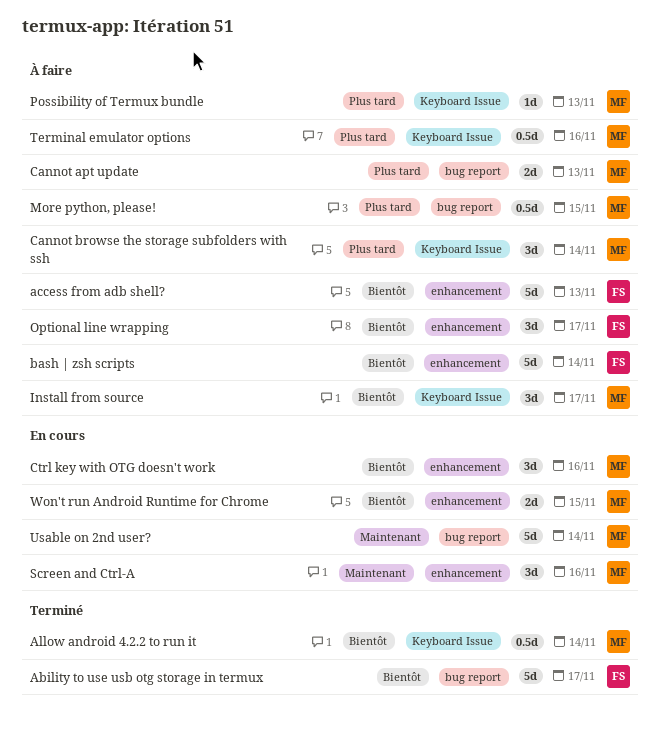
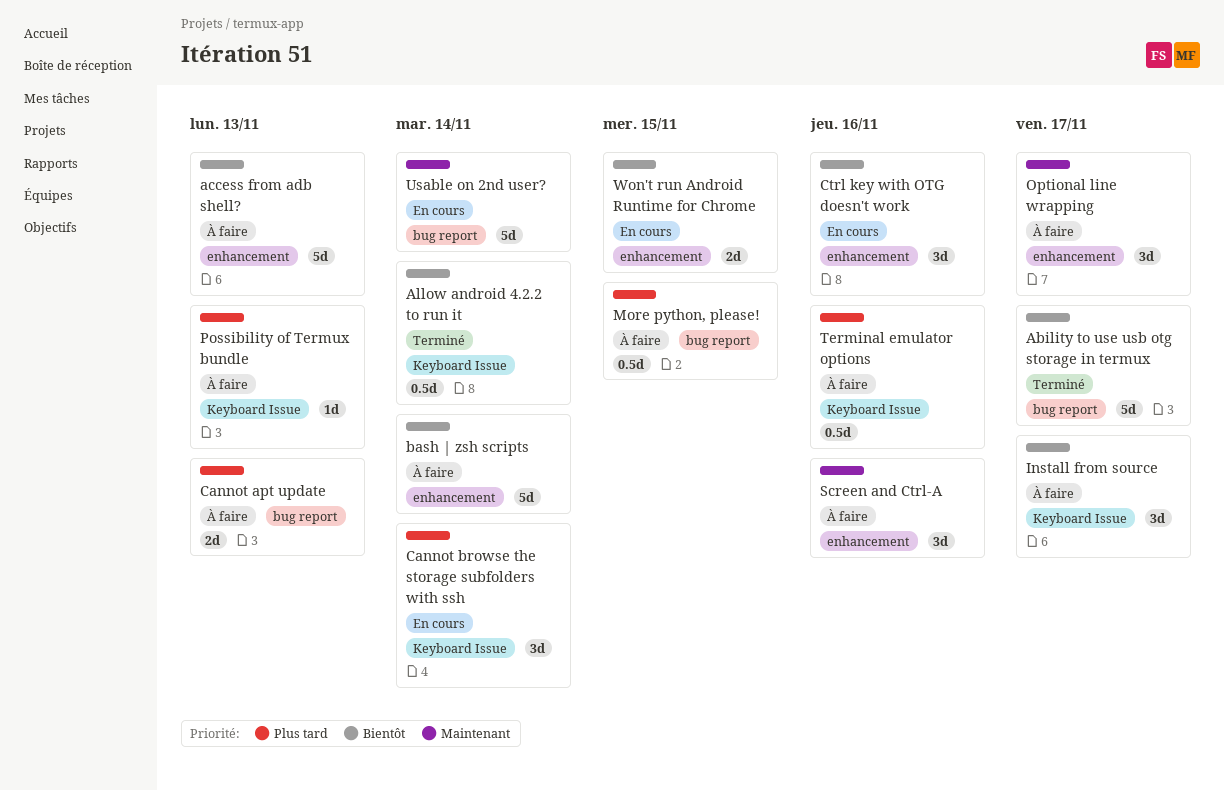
Cannot browse the storage subfolders with ssh, status: À faire -> En cours
Optional line wrapping, priority: Bientôt -> Maintenant
Screen and Ctrl-A, status: En cours -> À faire

